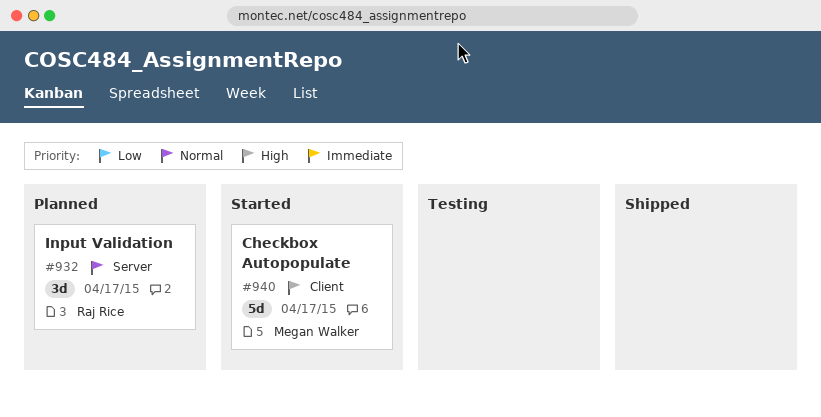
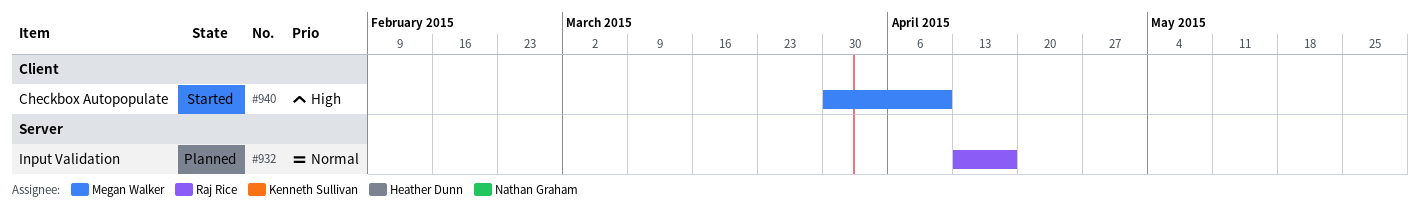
#940, due: Apr 17 -> Apr 10

